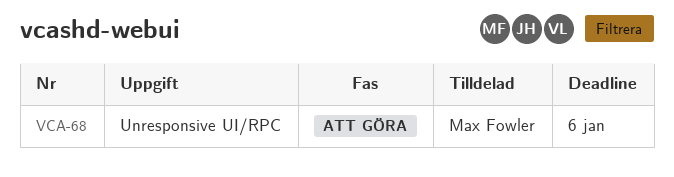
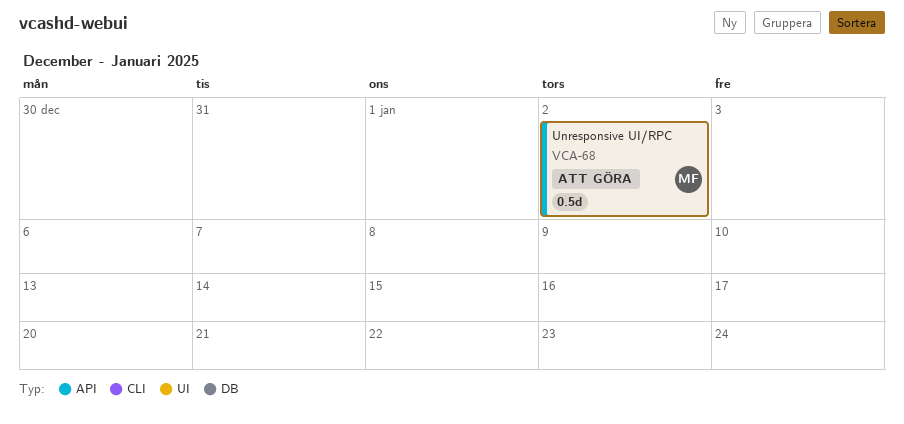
VCA-68, due: Jan 6 -> Jan 2

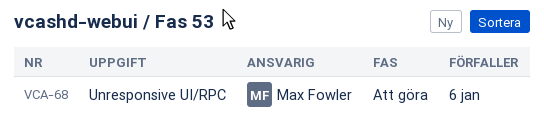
VCA-68, due: Jan 2 -> Jan 6

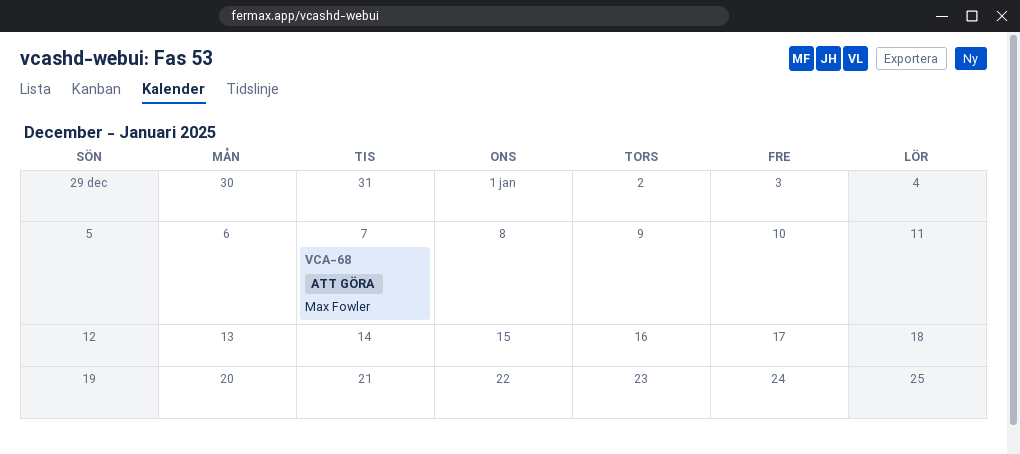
VCA-68, due: Jan 6 -> Jan 7

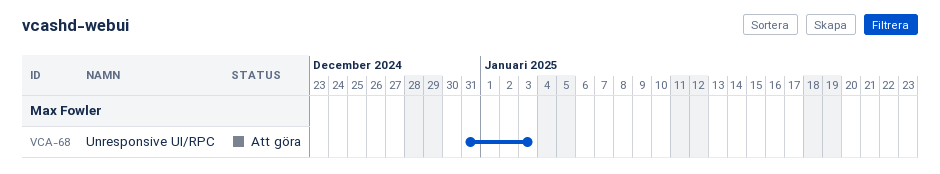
VCA-68, due: Jan 7 -> Jan 3

